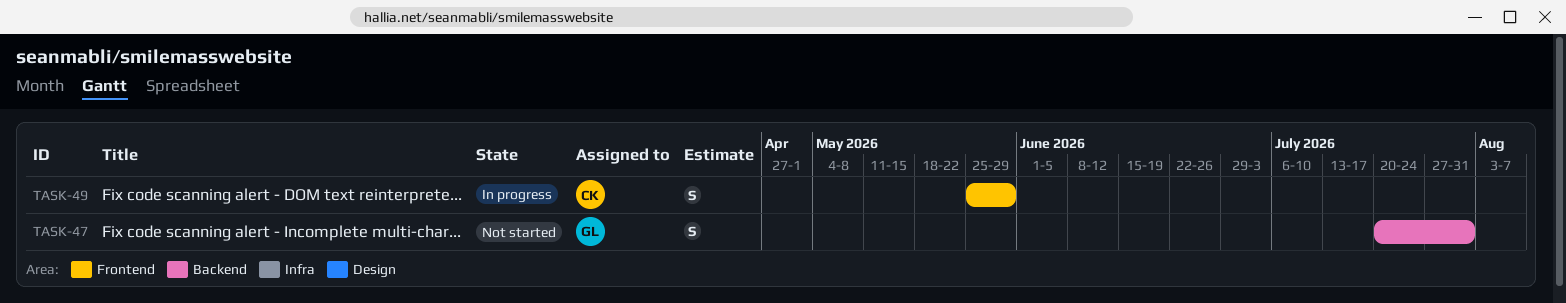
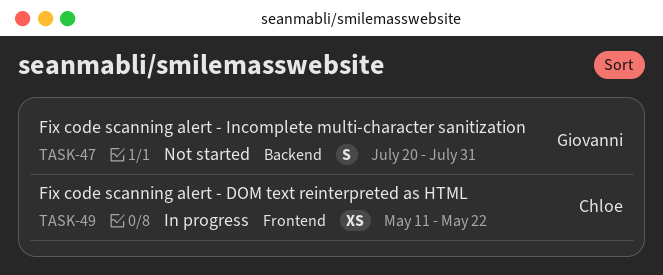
TASK-49, estimate: S -> XS
TASK-49, start: May 25 -> May 11
TASK-49, due: May 29 -> May 22

